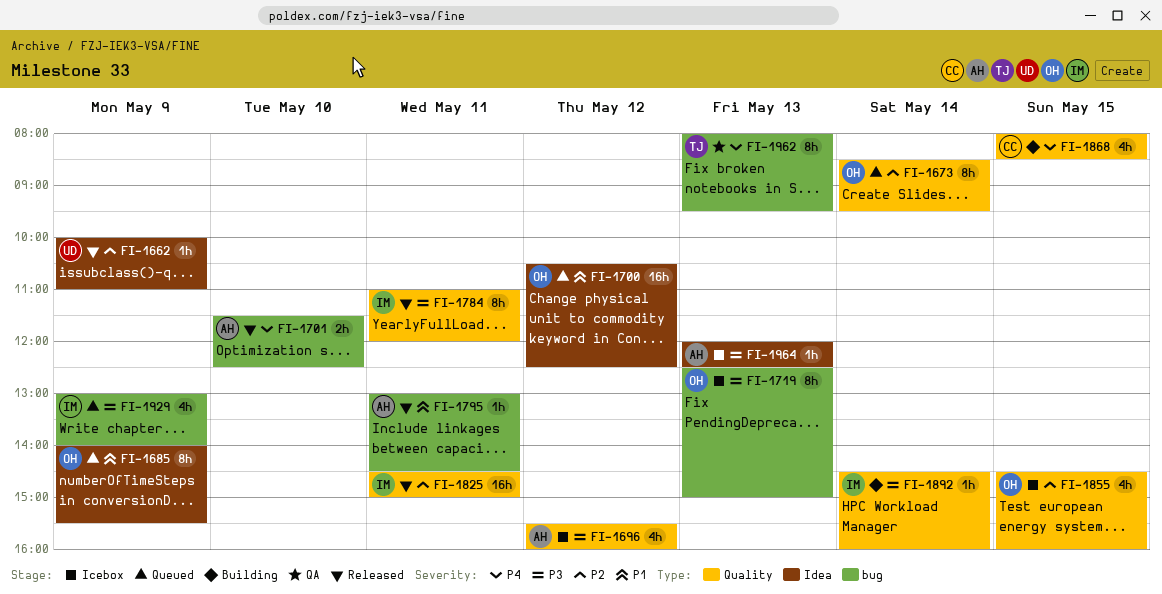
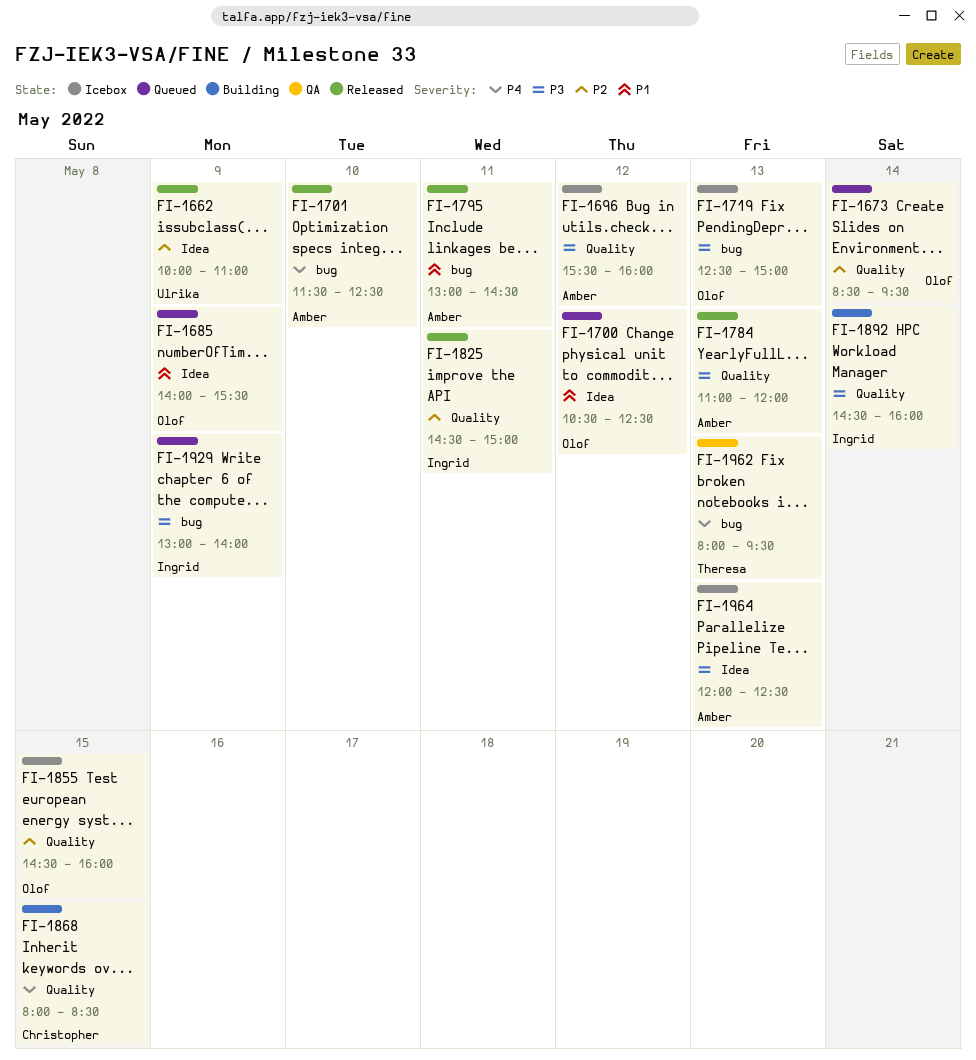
FI-1784, owner: Ingrid -> Amber
FI-1784, day: May 11 -> May 13

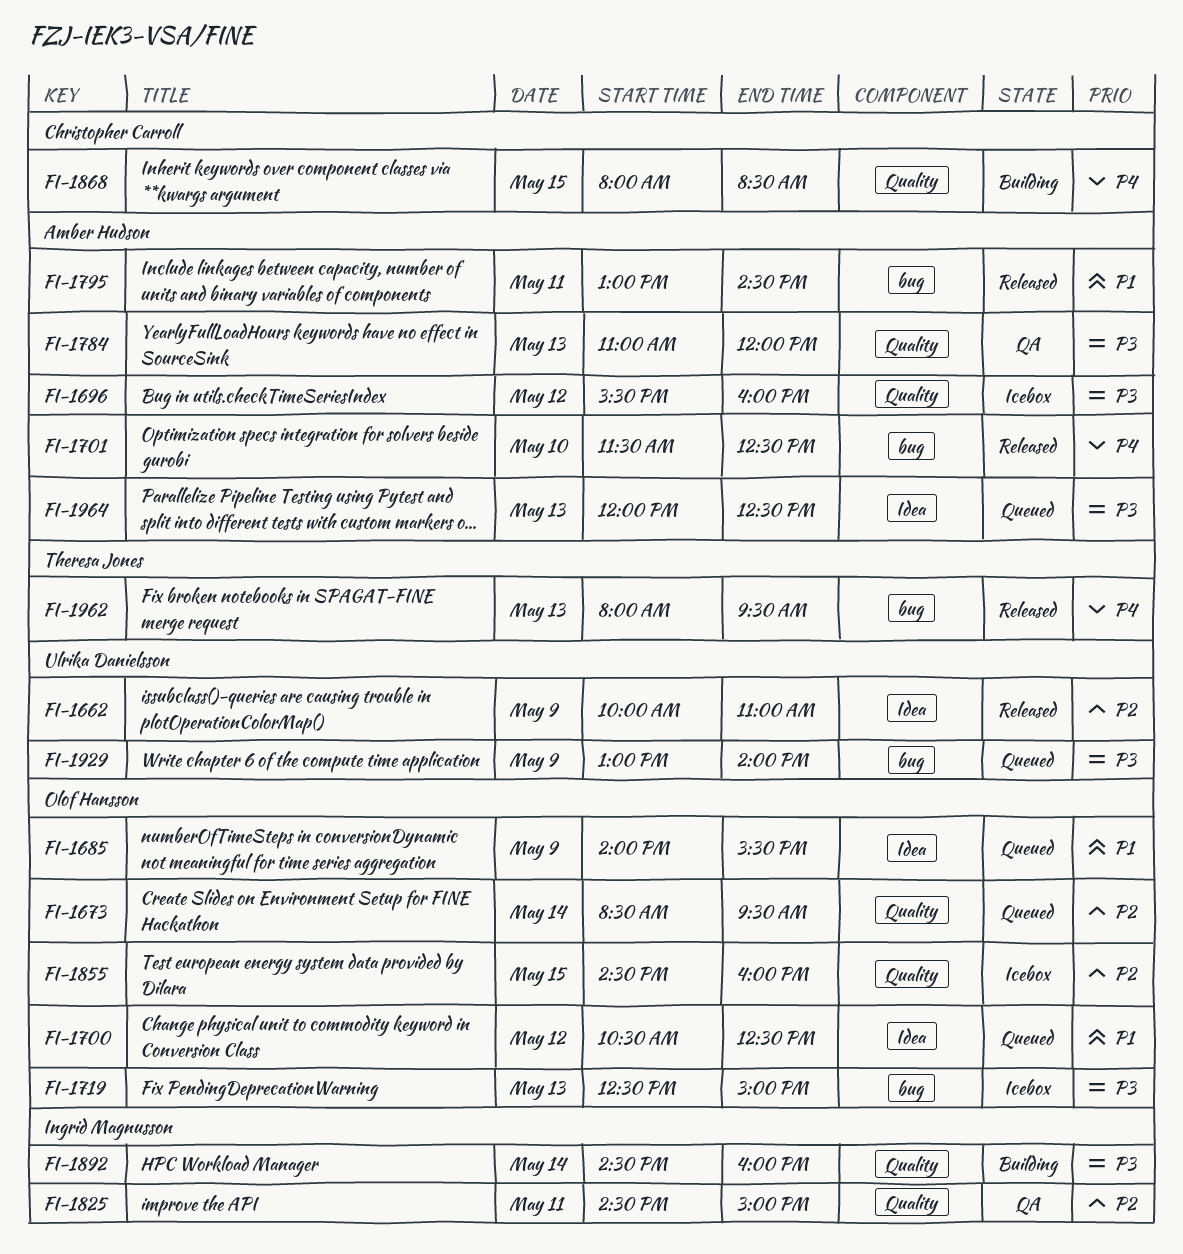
FI-1784, status: Released -> QA
FI-1825, status: Released -> QA
FI-1929, owner: Ingrid Magnusson -> Ulrika Danielsson
FI-1962, status: QA -> Released
FI-1964, status: Icebox -> Queued

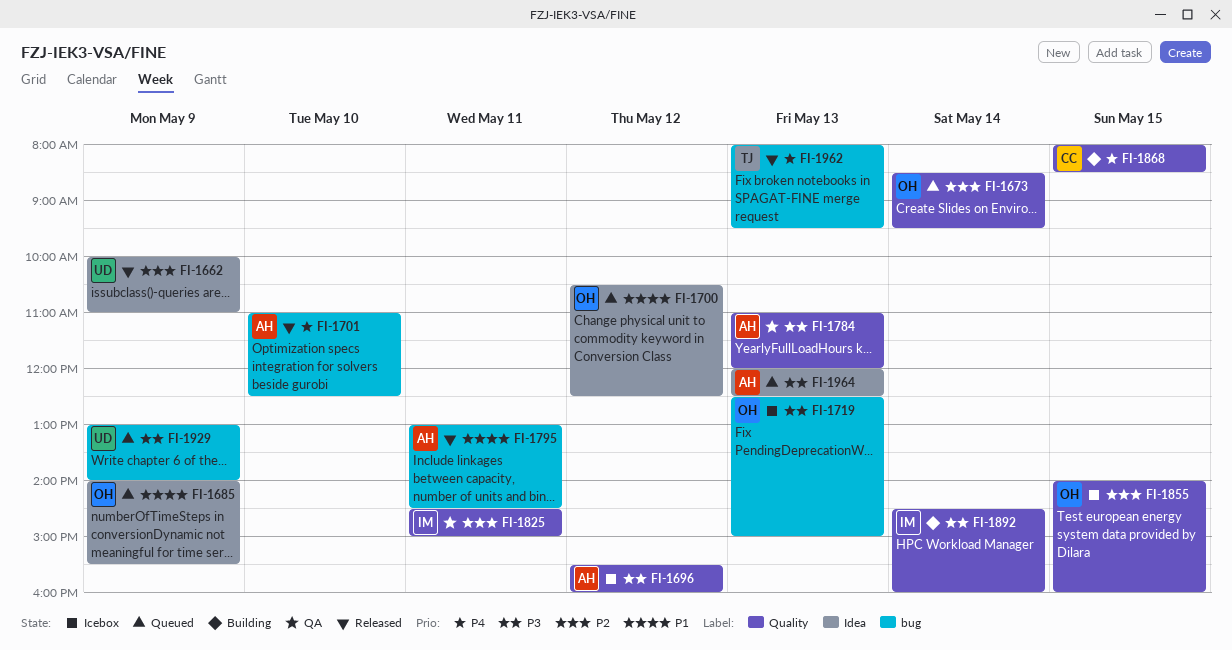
FI-1701, begins: 11:30 -> 11:00
FI-1855, begins: 14:30 -> 14:00

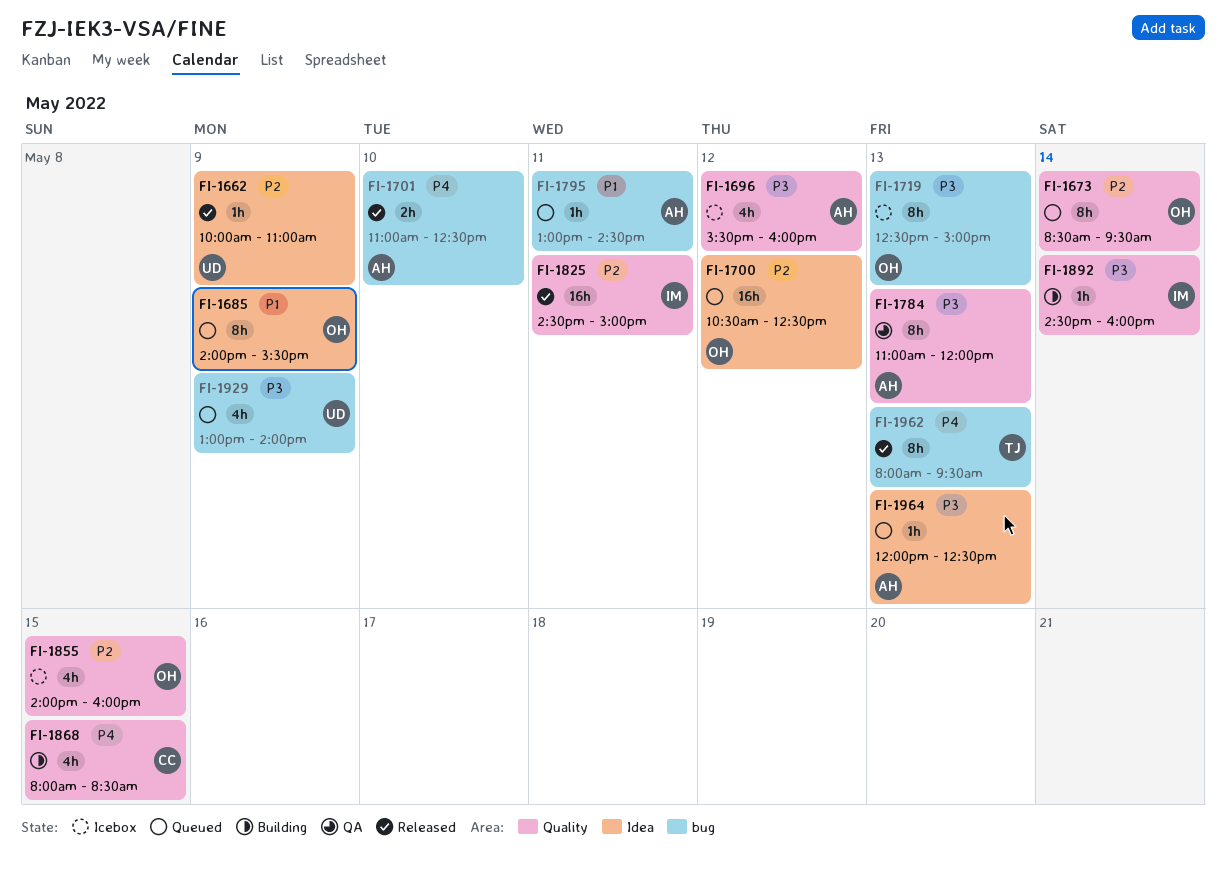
FI-1700, priority: P1 -> P2
FI-1795, status: Released -> Queued
FI-1825, status: QA -> Released

